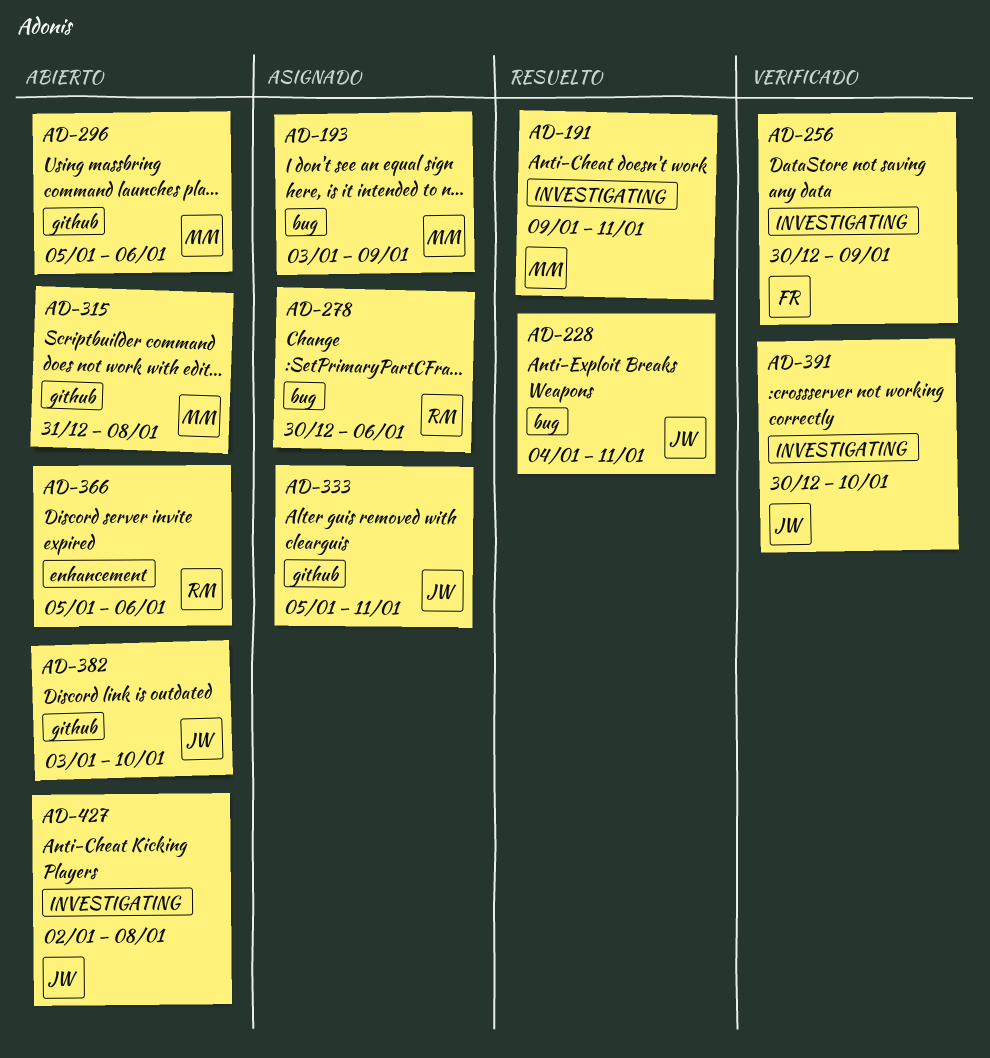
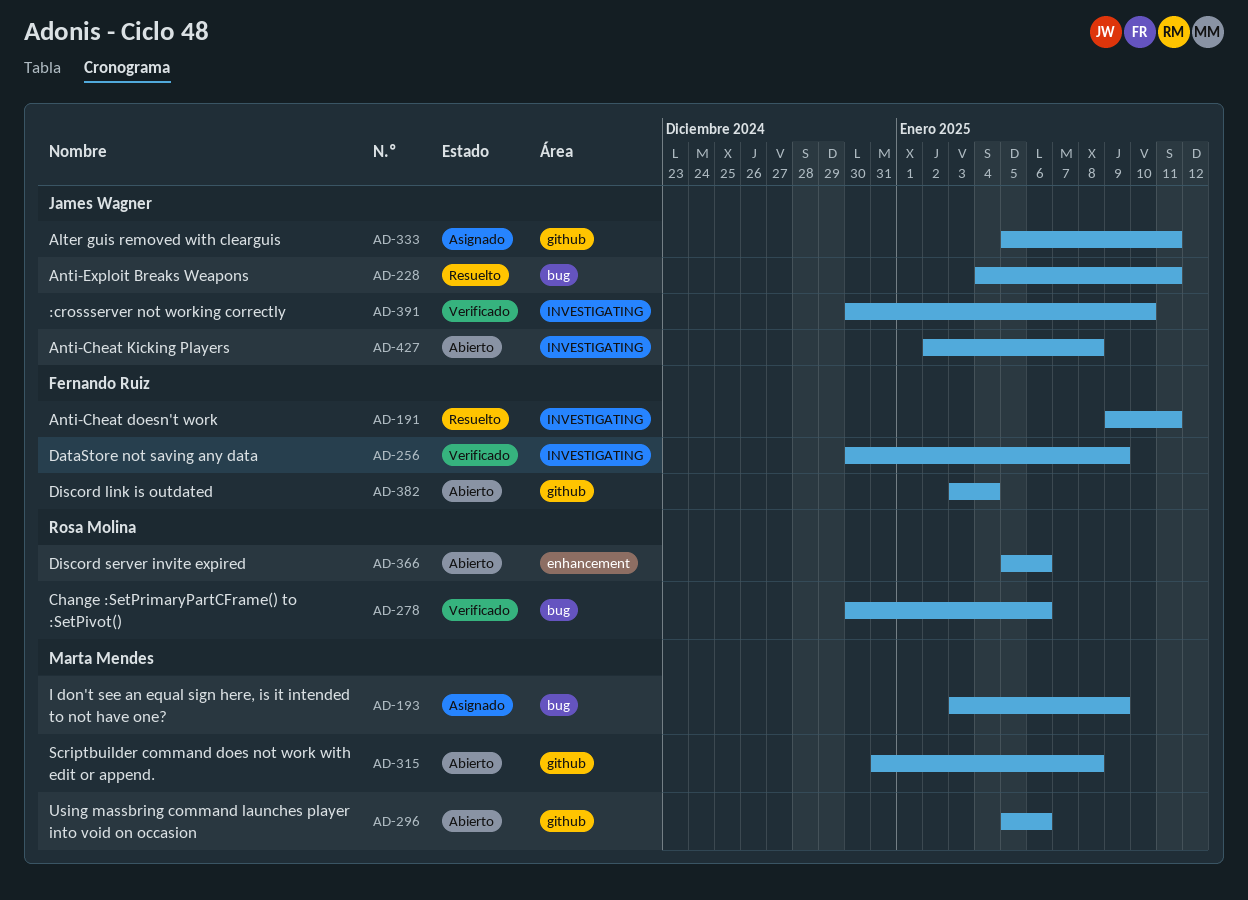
AD-191, owner: Marta Mendes -> Fernando Ruiz
AD-278, status: Asignado -> Verificado
AD-382, owner: James Wagner -> Fernando Ruiz
AD-382, due: Jan 10 -> Jan 4

